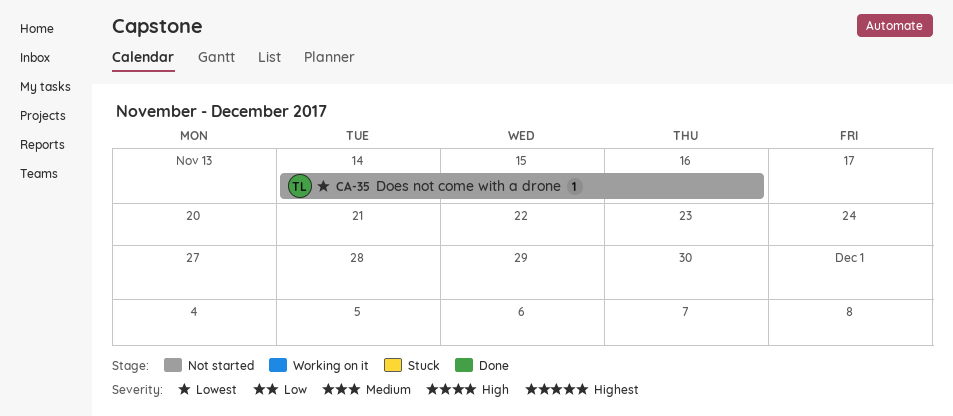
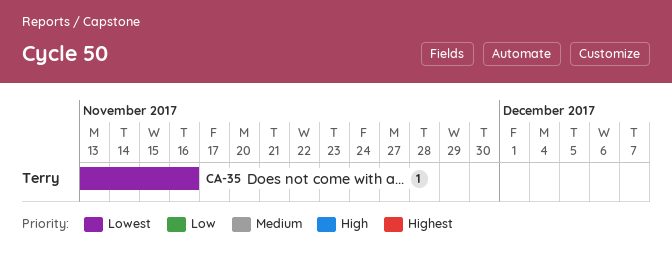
CA-35, start: Nov 14 -> Nov 13

